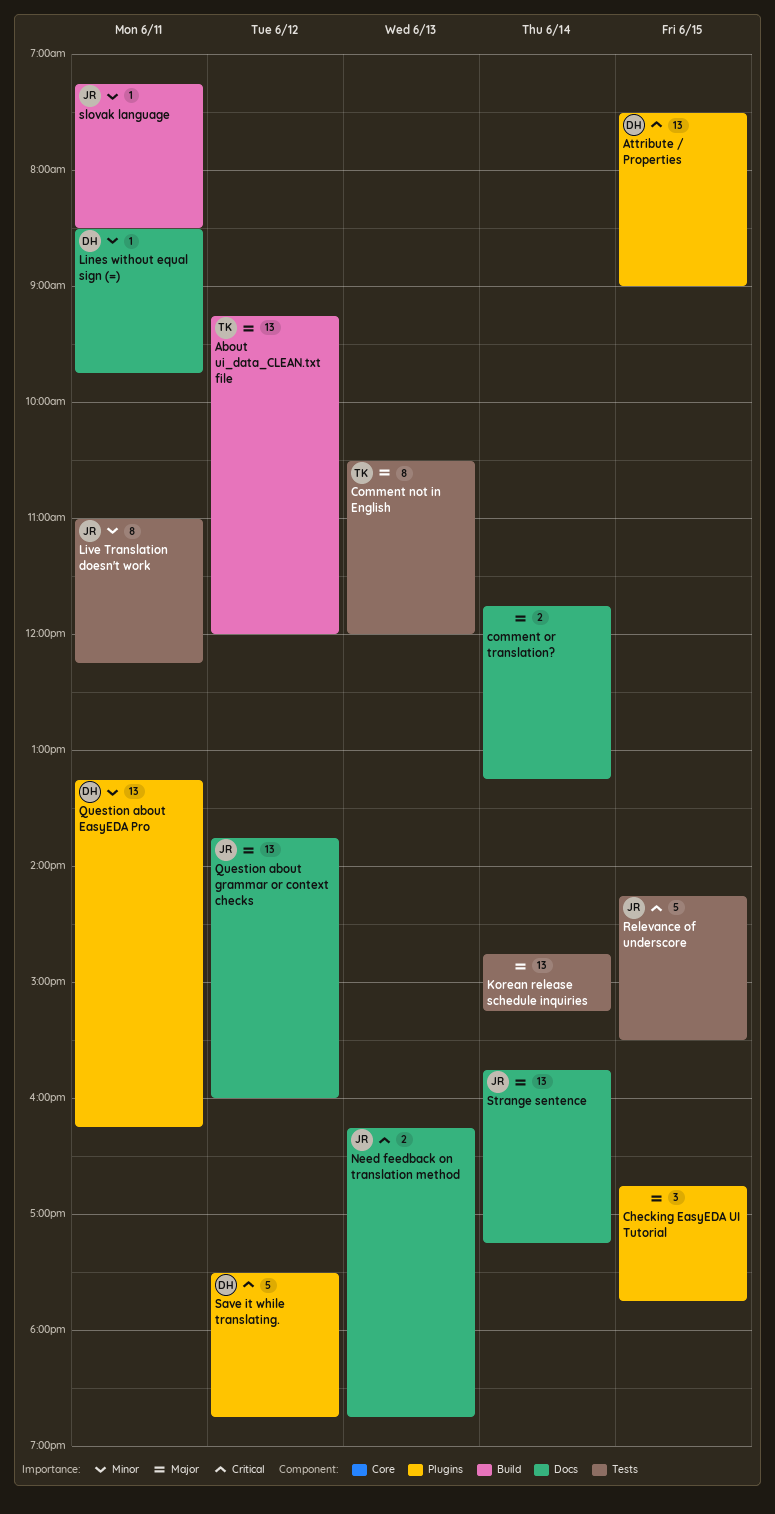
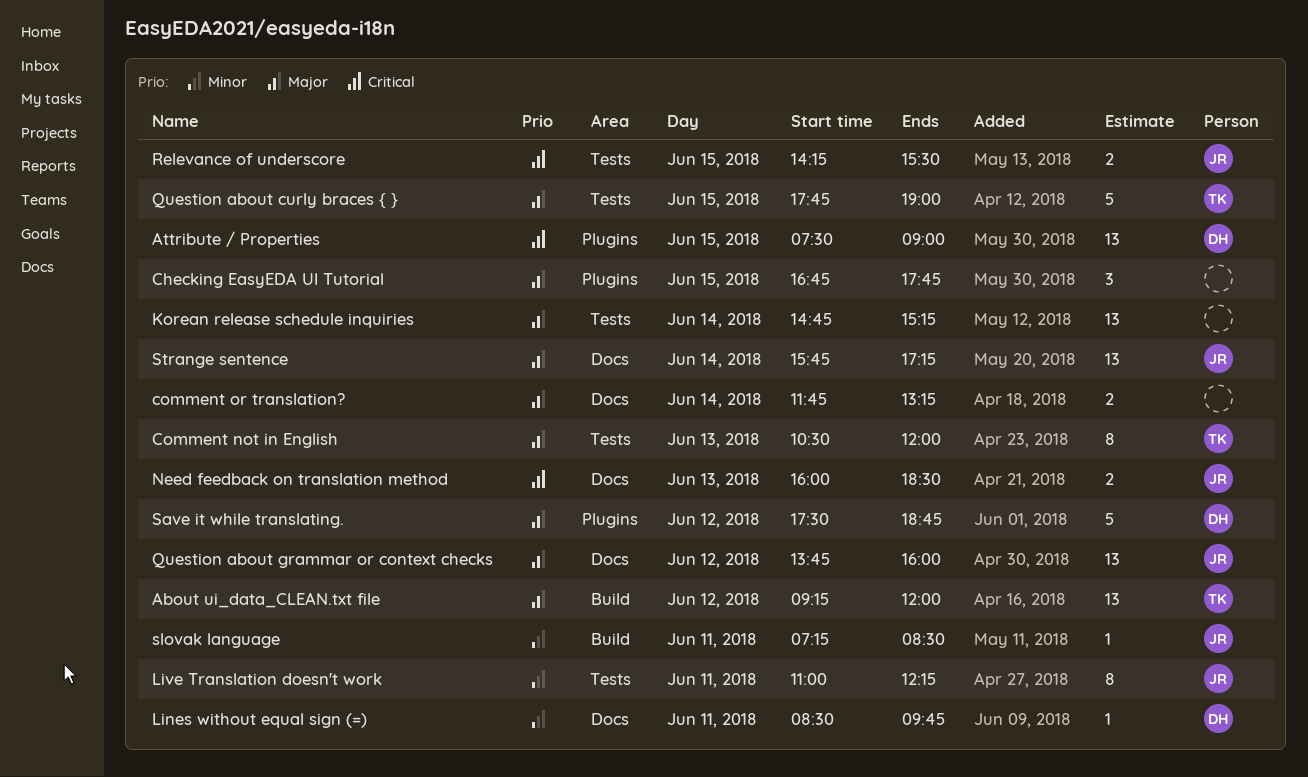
Need feedback on translation method, begins: 16:15 -> 16:00
Need feedback on translation method, ends: 18:45 -> 18:30
Question about curly braces { }: none -> present
Question about EasyEDA Pro: present -> none
Relevance of underscore, estimate: 5 -> 2
Save it while translating., priority: Critical -> Major

